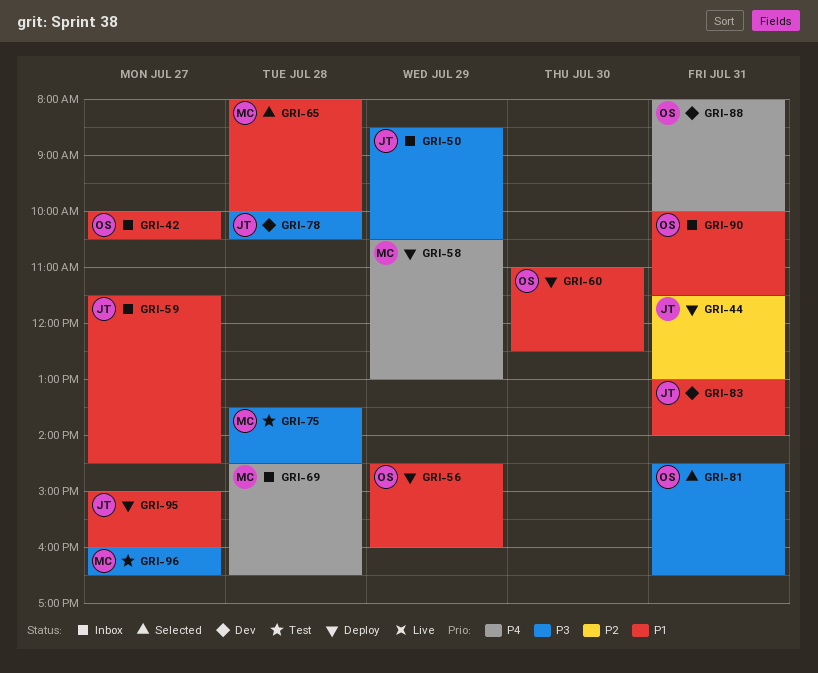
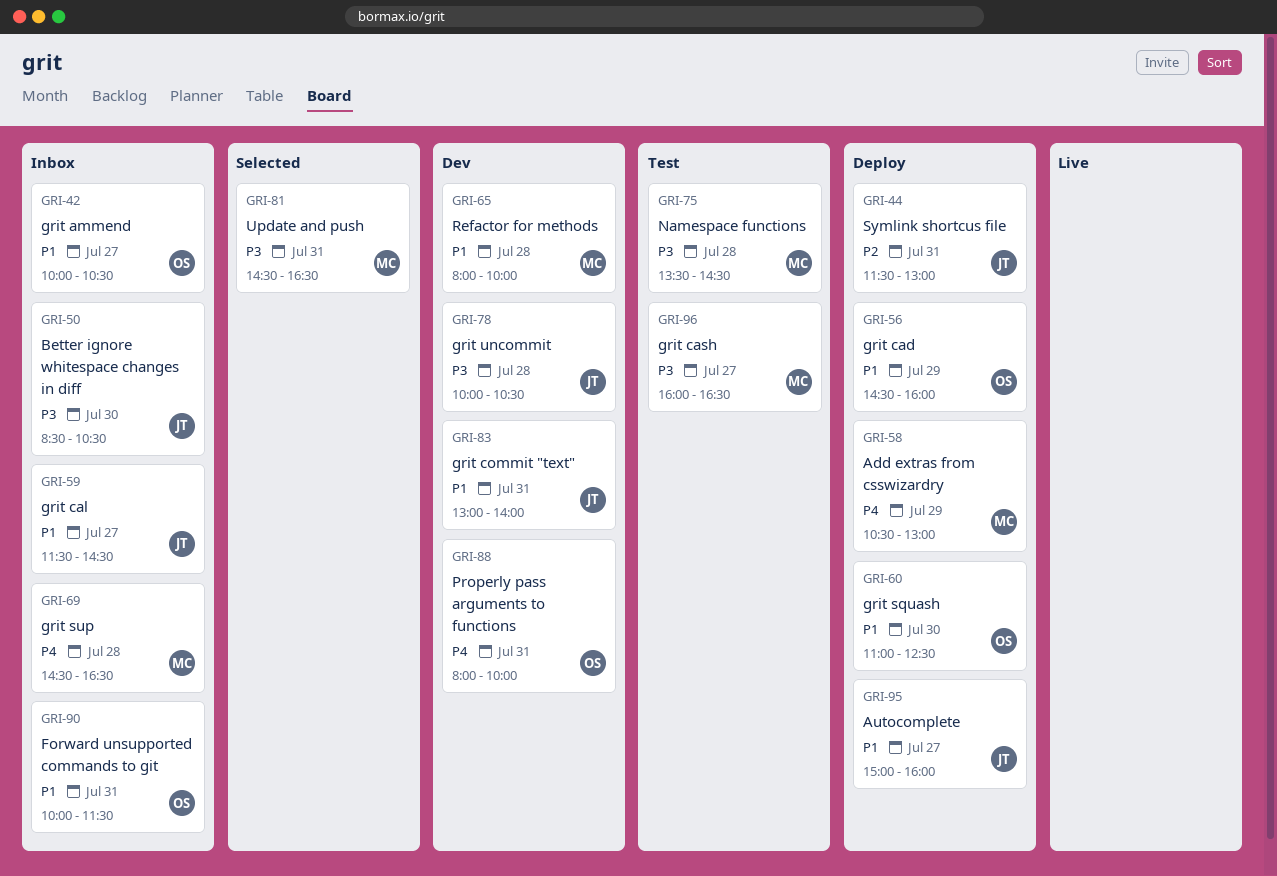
GRI-50, day: Jul 29 -> Jul 30
GRI-65, status: Selected -> Dev
GRI-81, owner: OS -> MC

